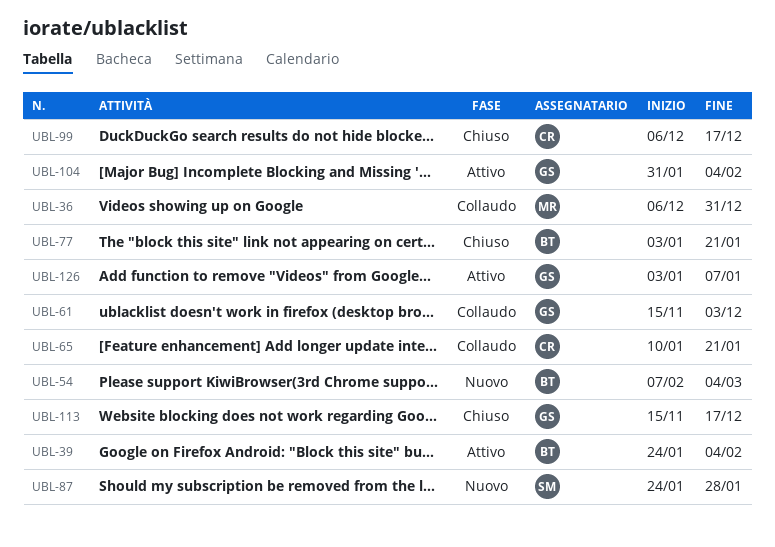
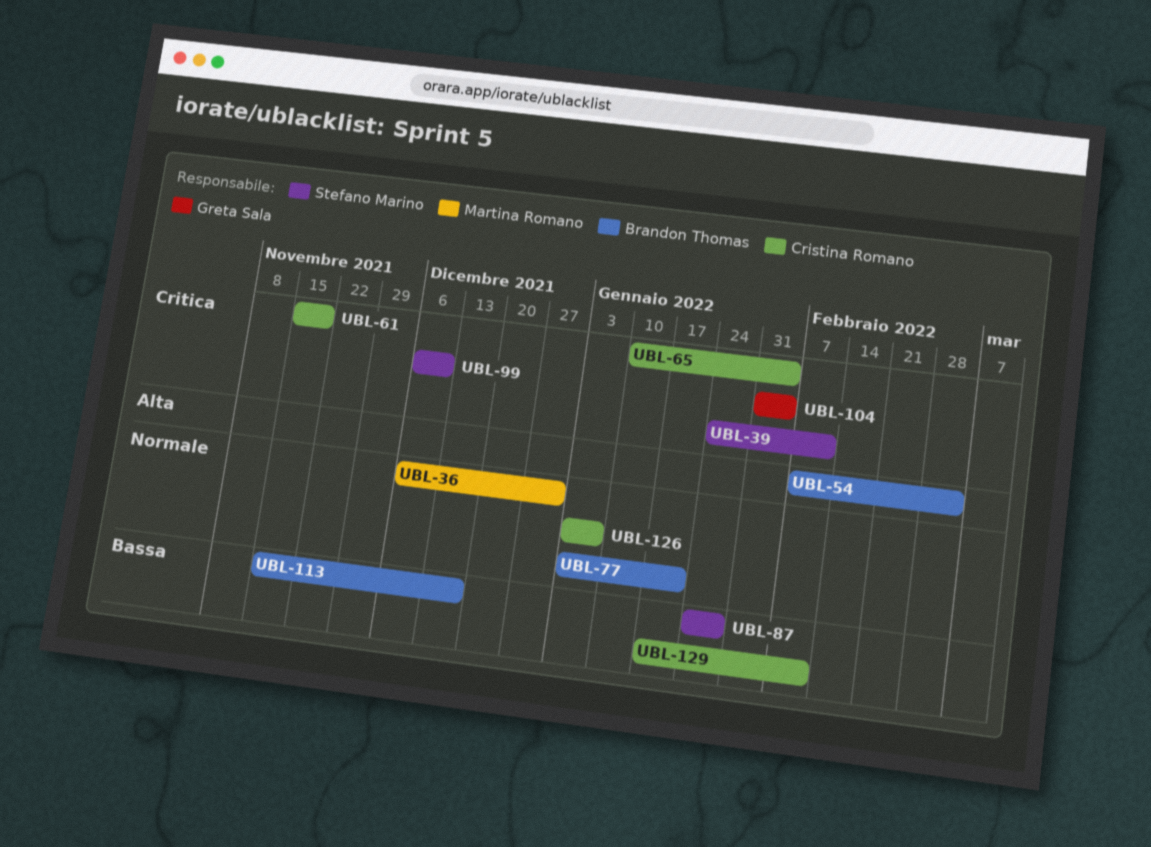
UBL-39, owner: Brandon Thomas -> Stefano Marino
UBL-39, due: Feb 4 -> Feb 11
UBL-61, owner: Greta Sala -> Cristina Romano
UBL-61, due: Dec 3 -> Nov 19
UBL-65, due: Jan 21 -> Feb 4
UBL-99, owner: Cristina Romano -> Stefano Marino
UBL-99, due: Dec 17 -> Dec 10
UBL-113, owner: Greta Sala -> Brandon Thomas
UBL-126, owner: Greta Sala -> Cristina Romano
UBL-129: none -> present

